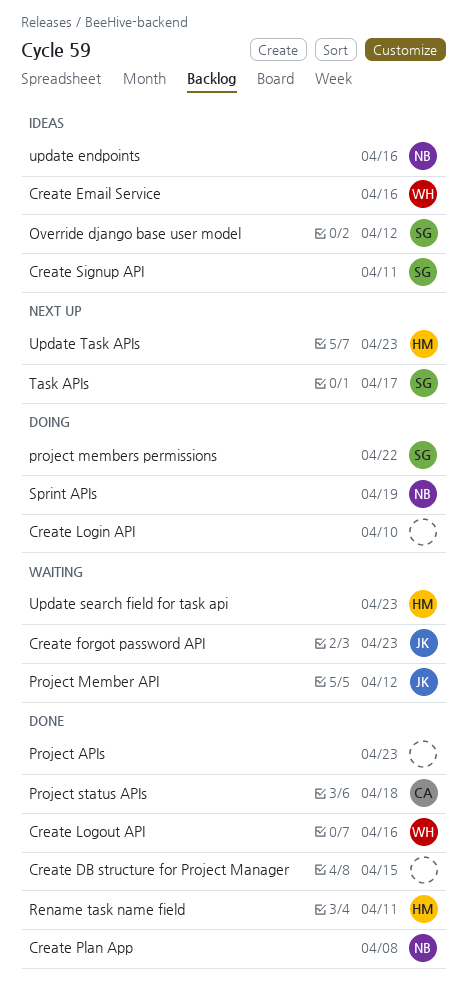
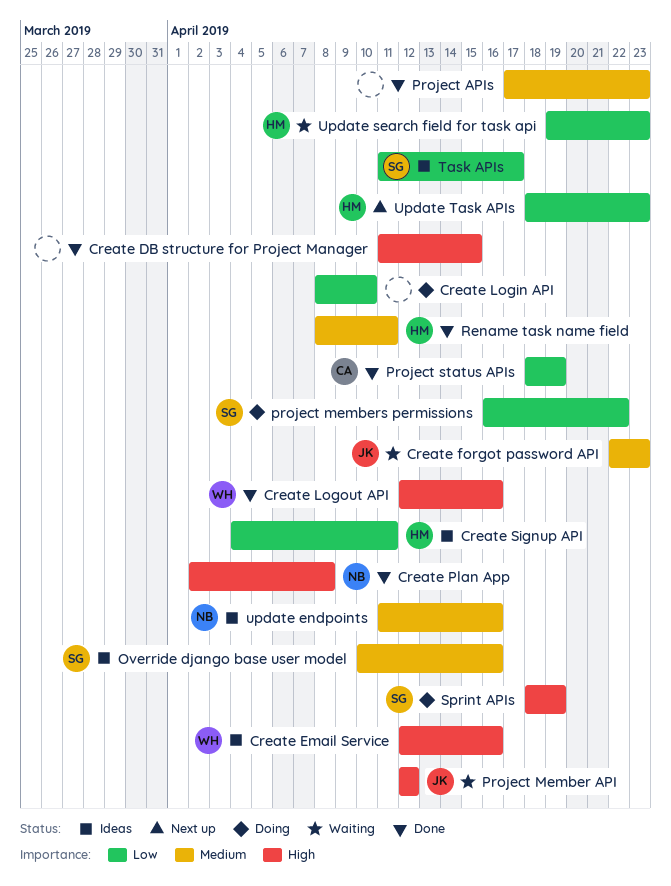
Create Signup API, owner: SG -> HM
Override django base user model, due: Apr 12 -> Apr 16
Project status APIs, due: Apr 18 -> Apr 19
Sprint APIs, owner: NB -> SG
Task APIs, status: Next up -> Ideas

